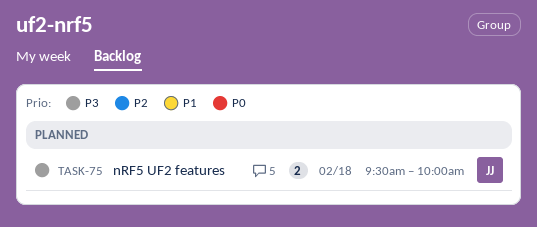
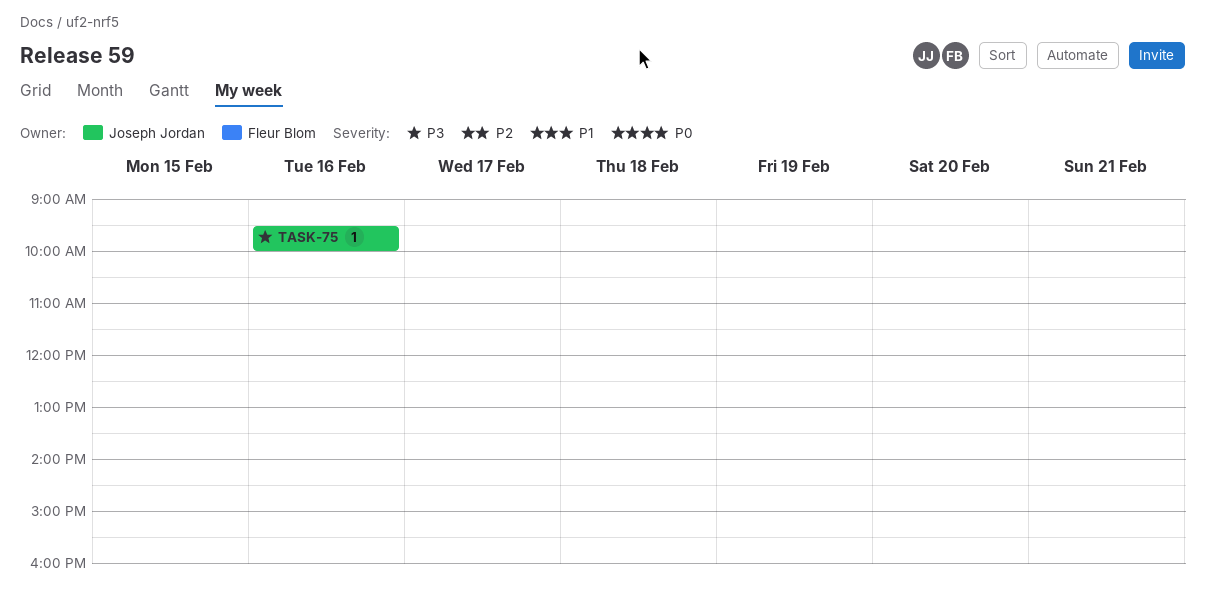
TASK-75, estimate: 2 -> 1
TASK-75, day: Feb 18 -> Feb 16

